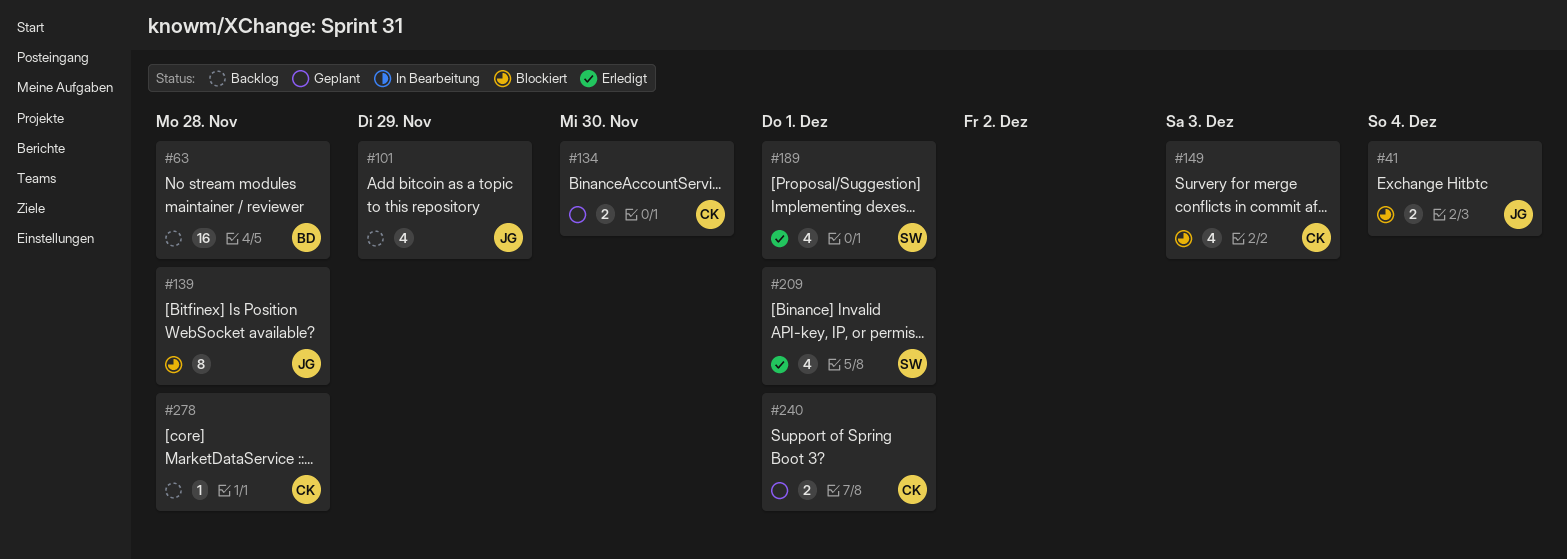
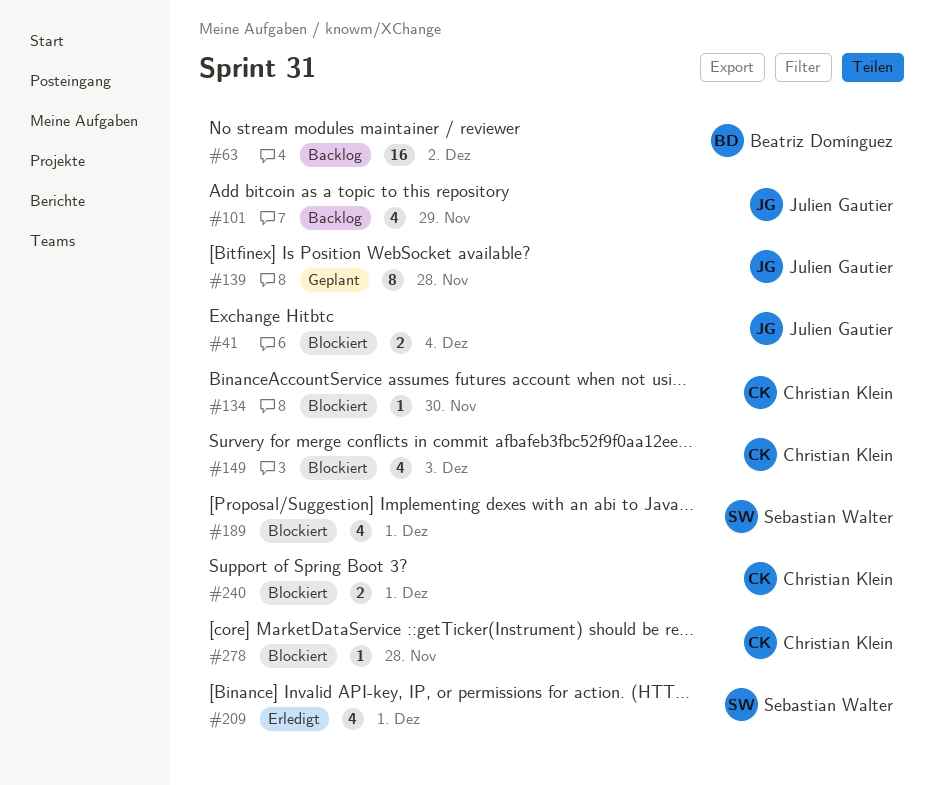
#63, due: Nov 28 -> Dec 2
#134, status: Geplant -> Blockiert
#134, estimate: 2 -> 1
#139, status: Blockiert -> Geplant
#189, status: Erledigt -> Blockiert
#240, status: Geplant -> Blockiert
#278, status: Backlog -> Blockiert

